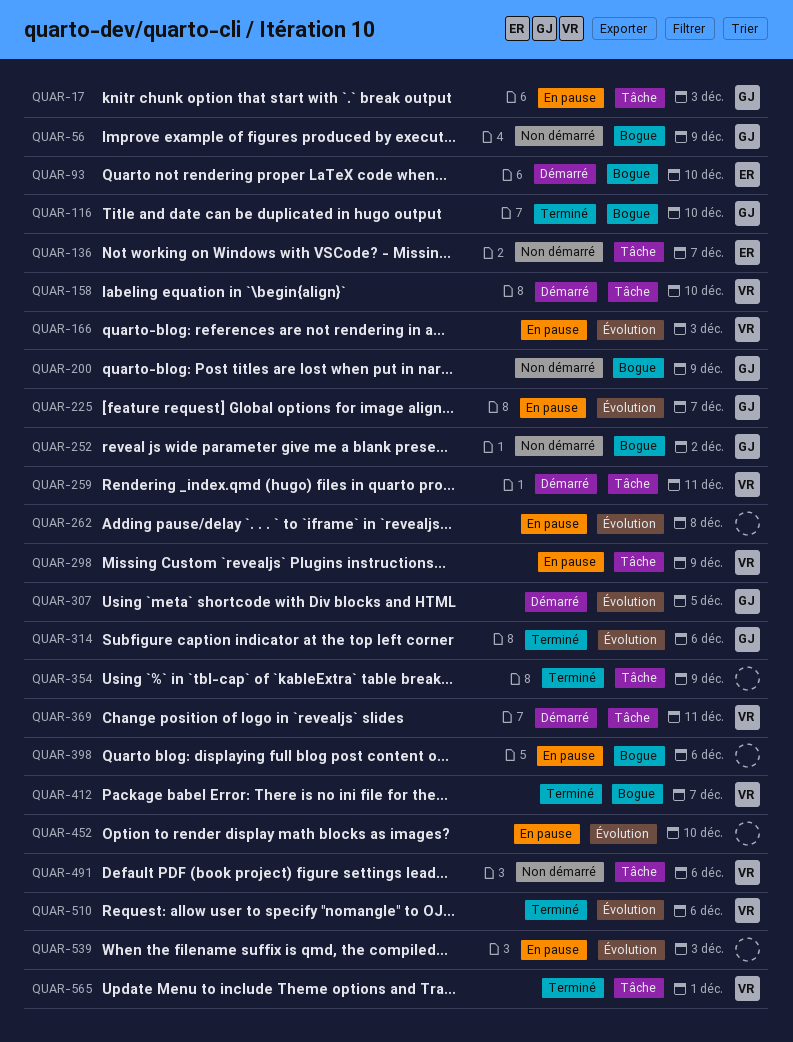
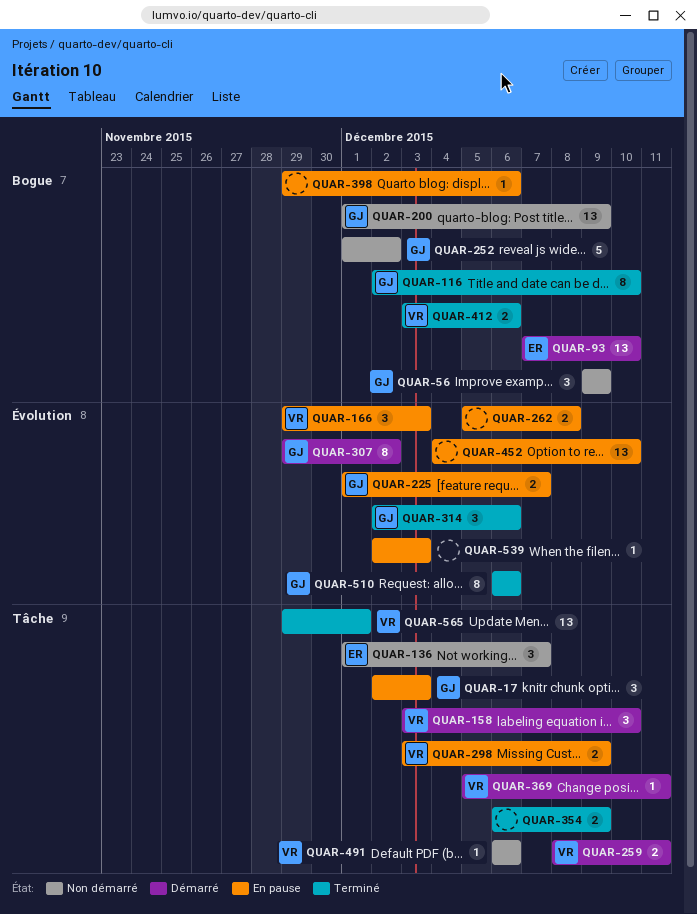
QUAR-307, due: Dec 5 -> Dec 2
QUAR-412, due: Dec 7 -> Dec 6
QUAR-510, owner: VR -> GJ

